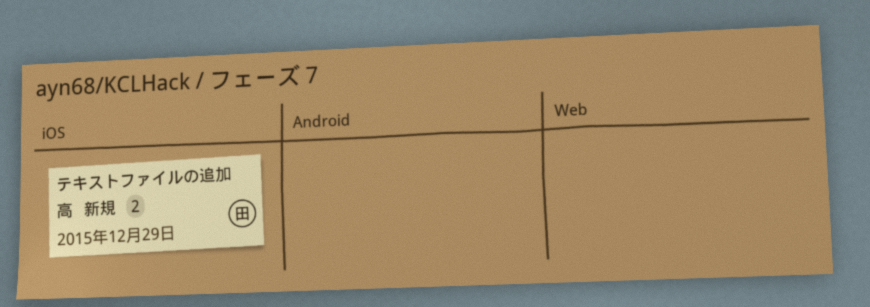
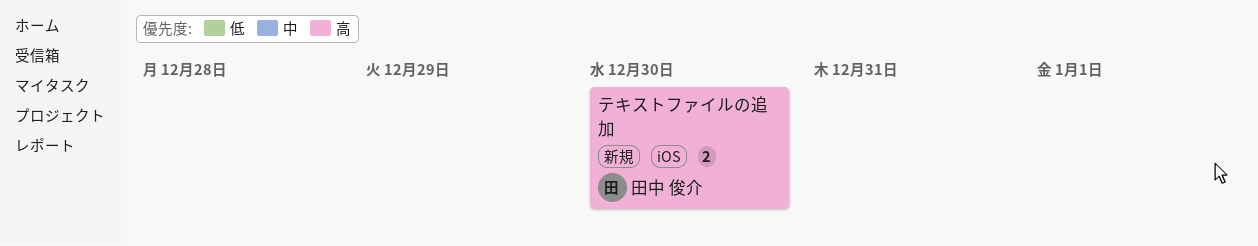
テキストファイルの追加, due: Dec 29 -> Dec 30

